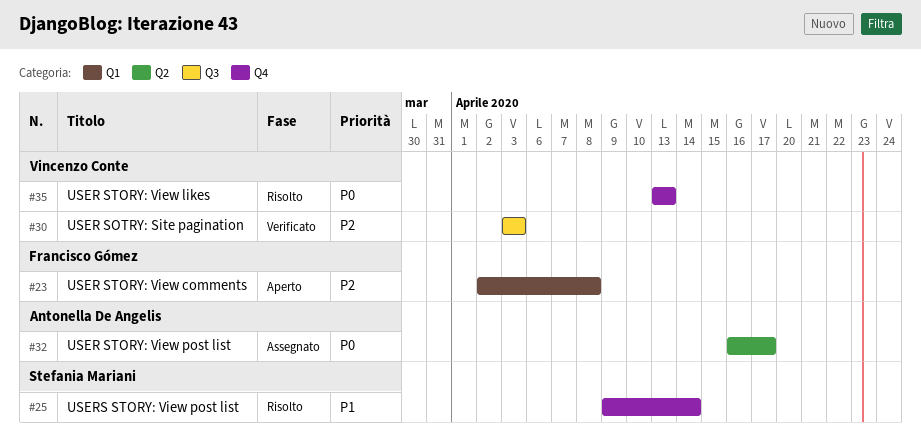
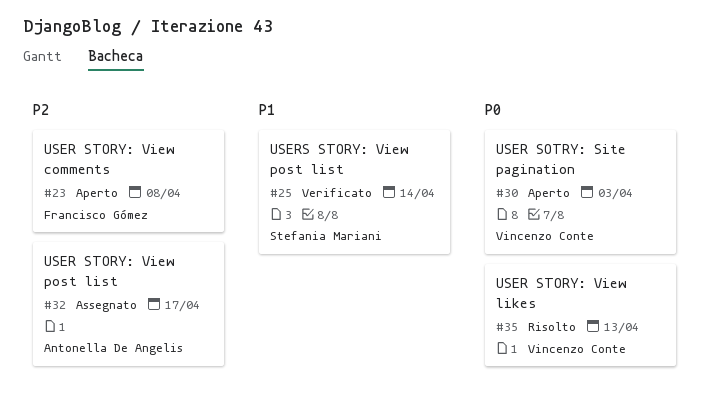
#25, status: Risolto -> Verificato
#30, status: Verificato -> Aperto
#30, priority: P2 -> P0
#32, priority: P0 -> P2

